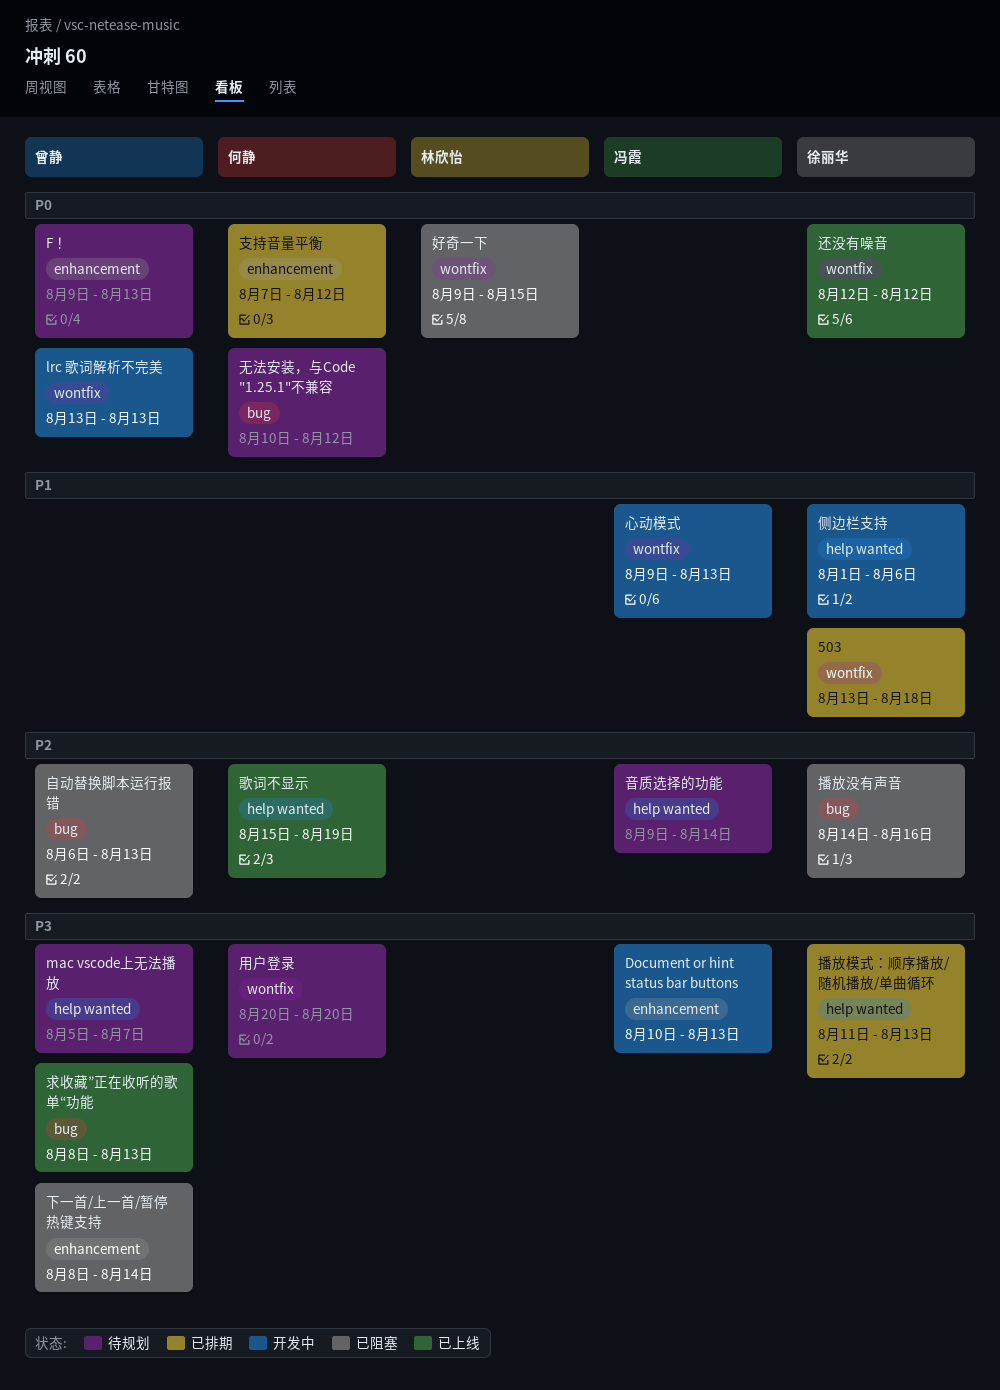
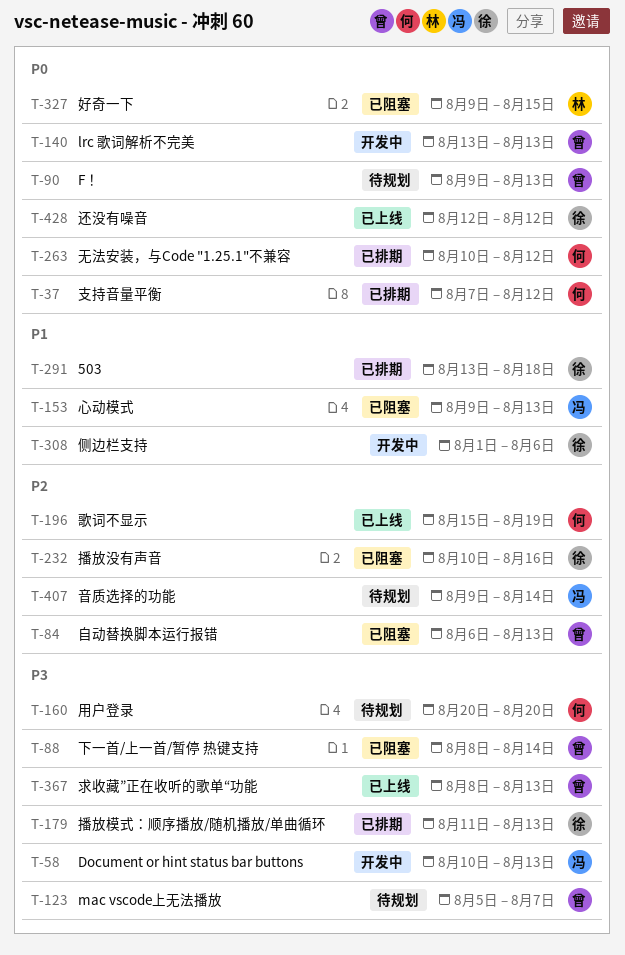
心动模式, status: 开发中 -> 已阻塞
播放没有声音, start: Aug 14 -> Aug 10
无法安装，与Code "1.25.1"不兼容, status: 待规划 -> 已排期

